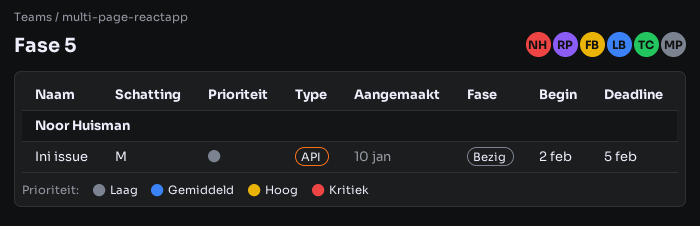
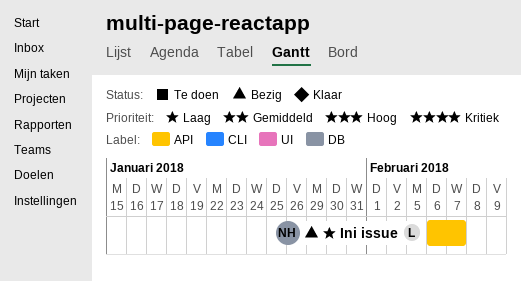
Ini issue, estimate: M -> L
Ini issue, start: Feb 2 -> Feb 6
Ini issue, due: Feb 5 -> Feb 7

